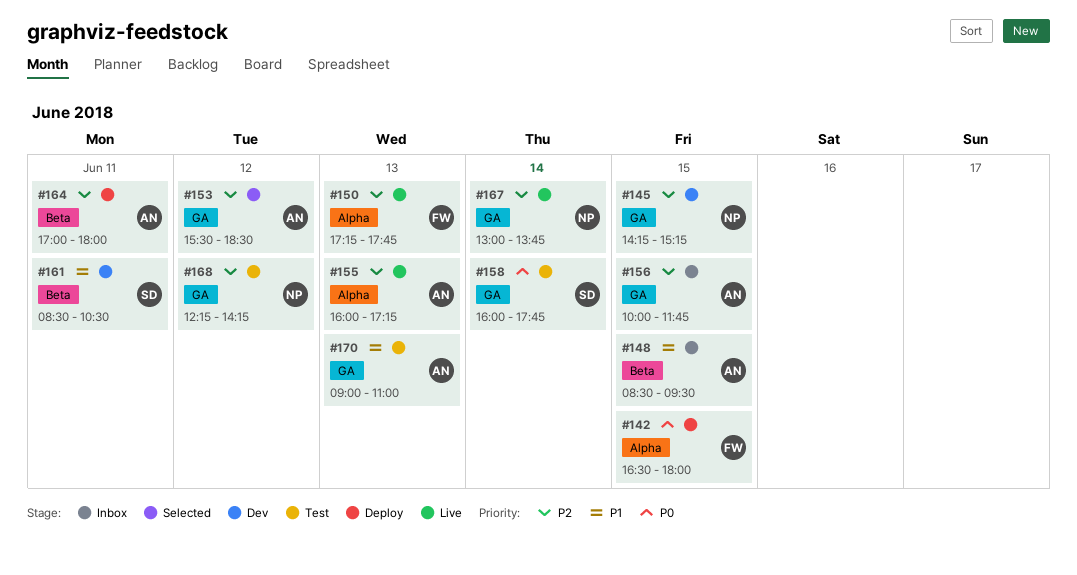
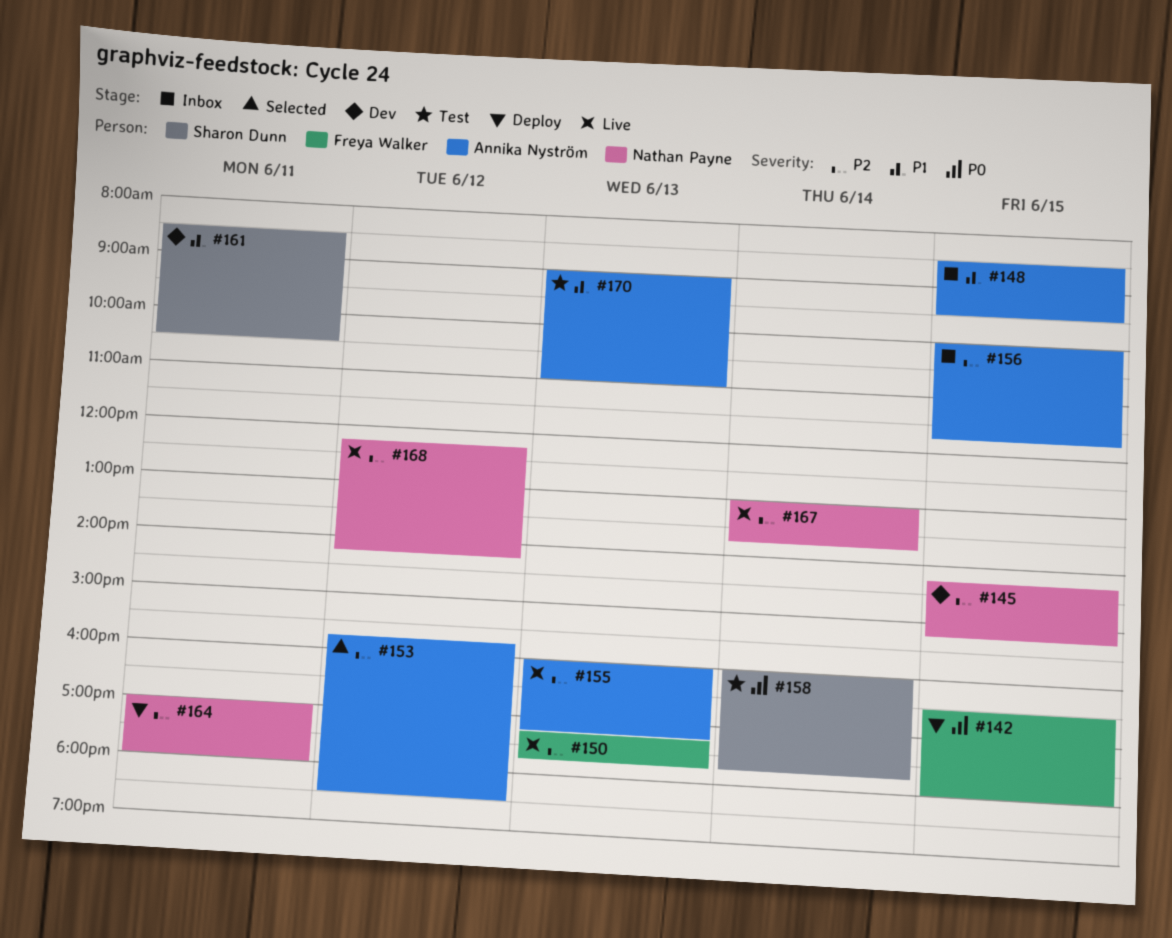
#153, begins: 15:30 -> 15:45
#164, owner: Annika Nyström -> Nathan Payne
#168, status: Test -> Live

